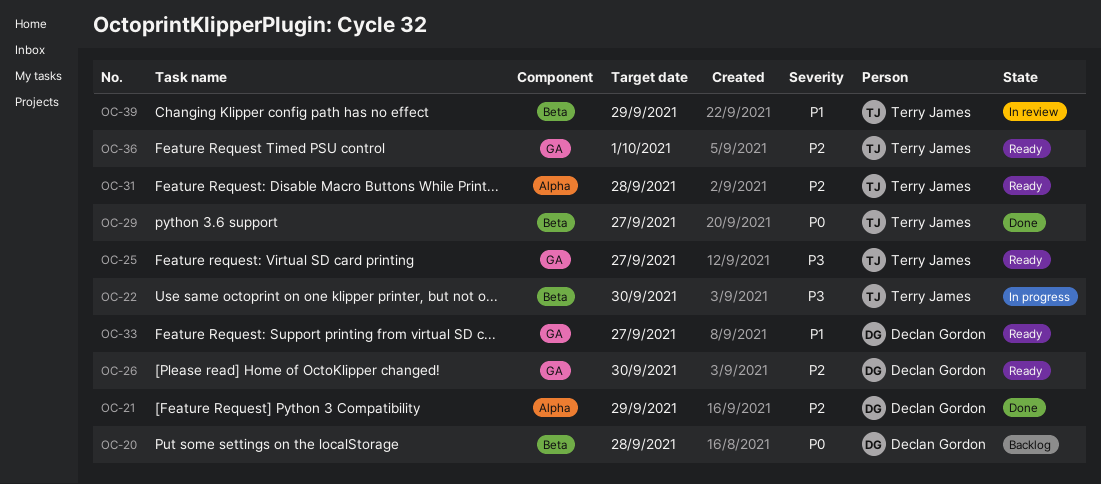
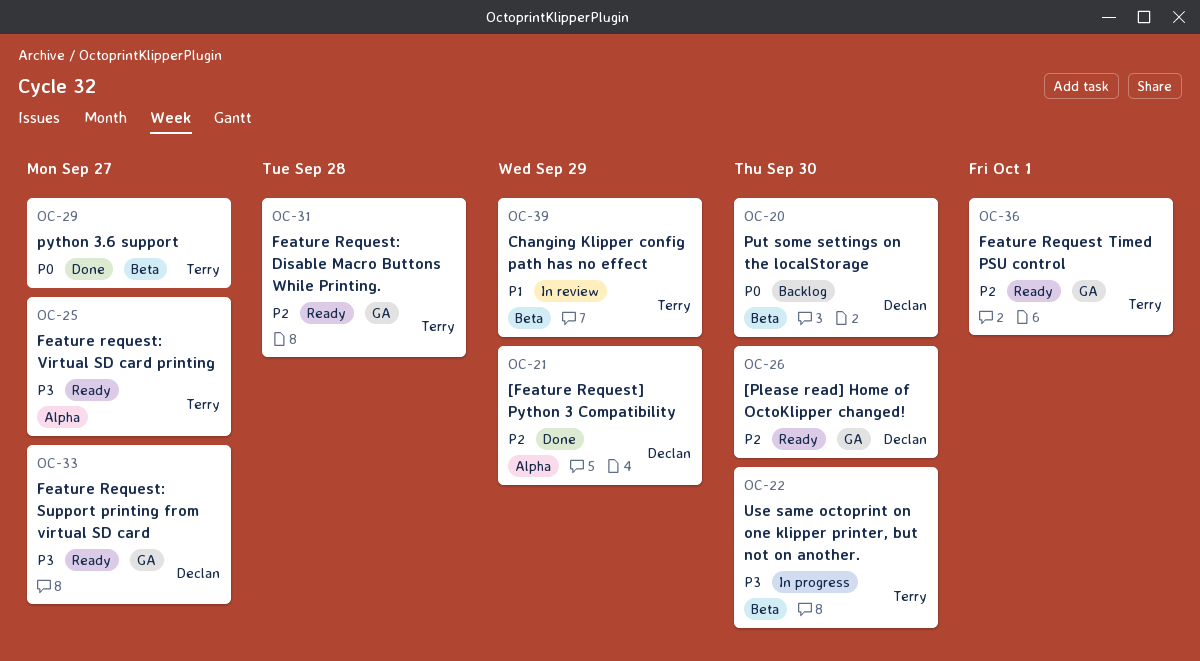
OC-20, due: Sep 28 -> Sep 30
OC-25, label: GA -> Alpha
OC-31, label: Alpha -> GA
OC-33, priority: P1 -> P3

